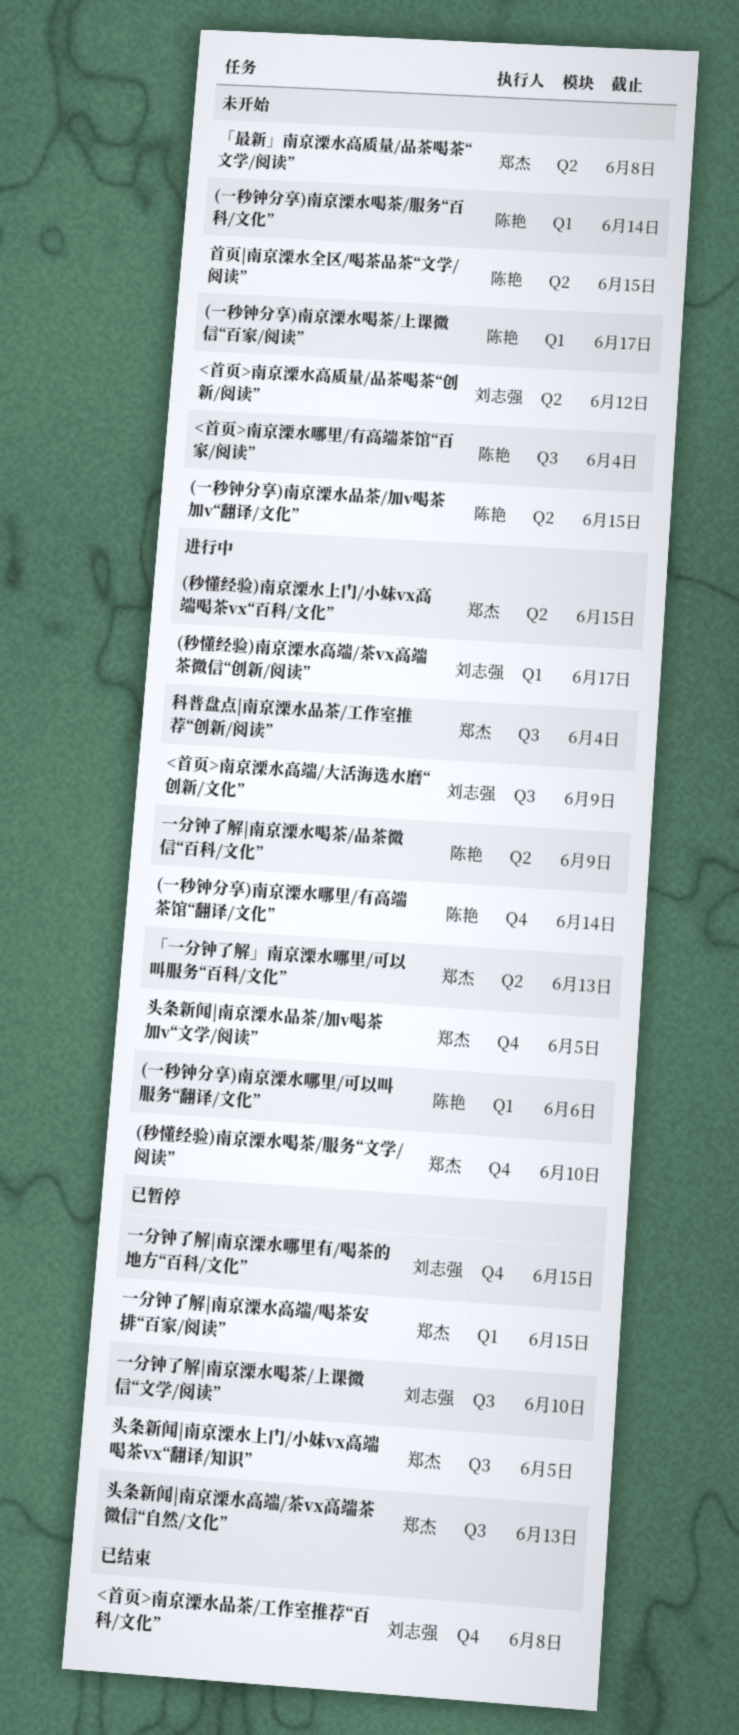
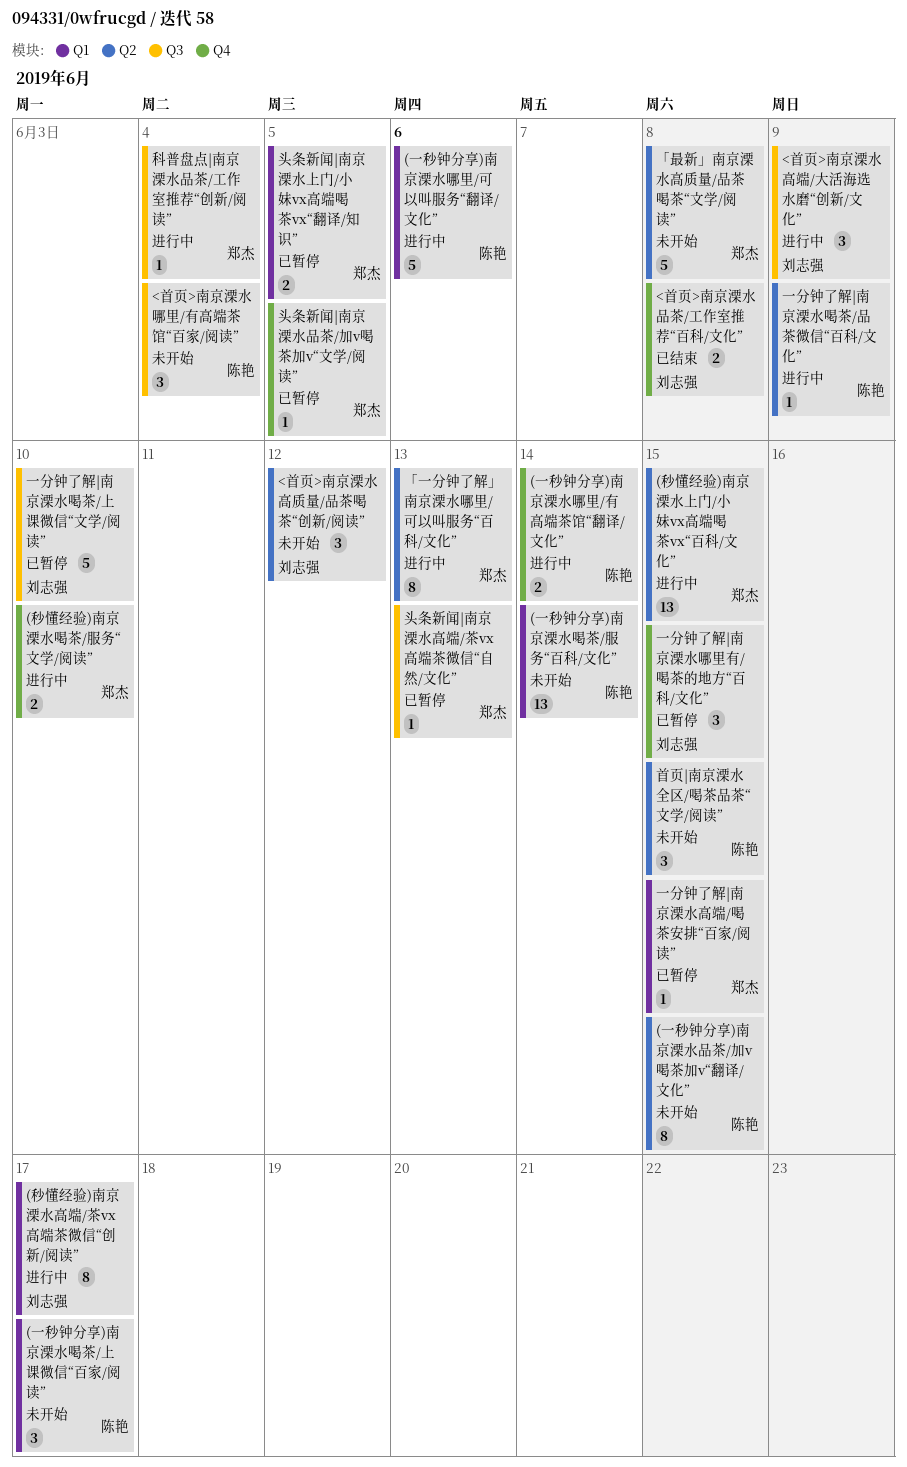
头条新闻|南京溧水上门/小妹vx高端喝茶vx“翻译/知识”, label: Q3 -> Q1
头条新闻|南京溧水品茶/加v喝茶加v“文学/阅读”, status: 进行中 -> 已暂停

